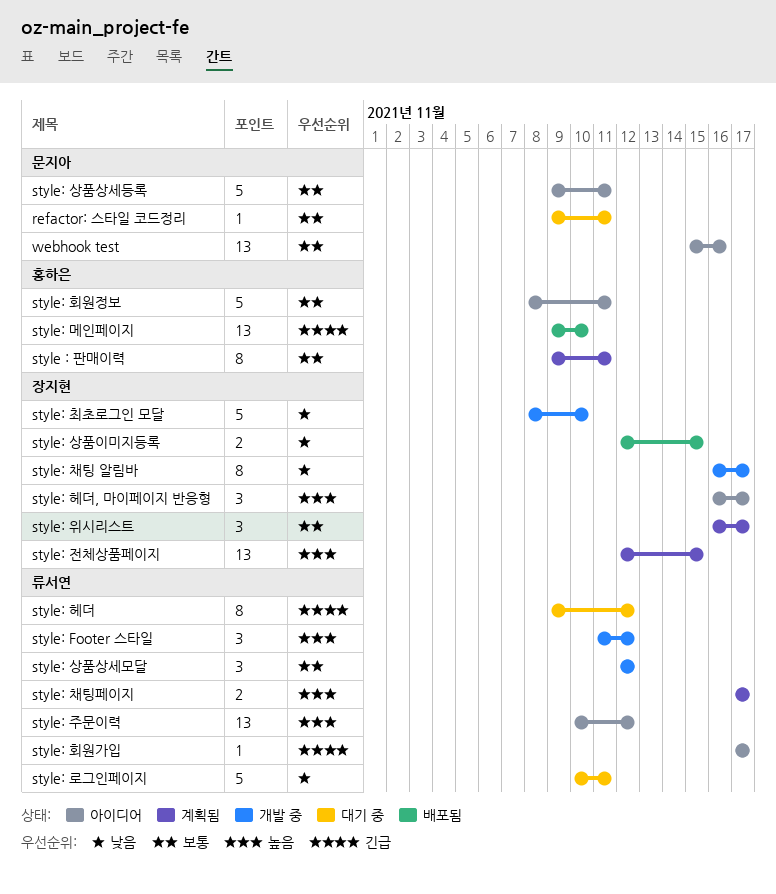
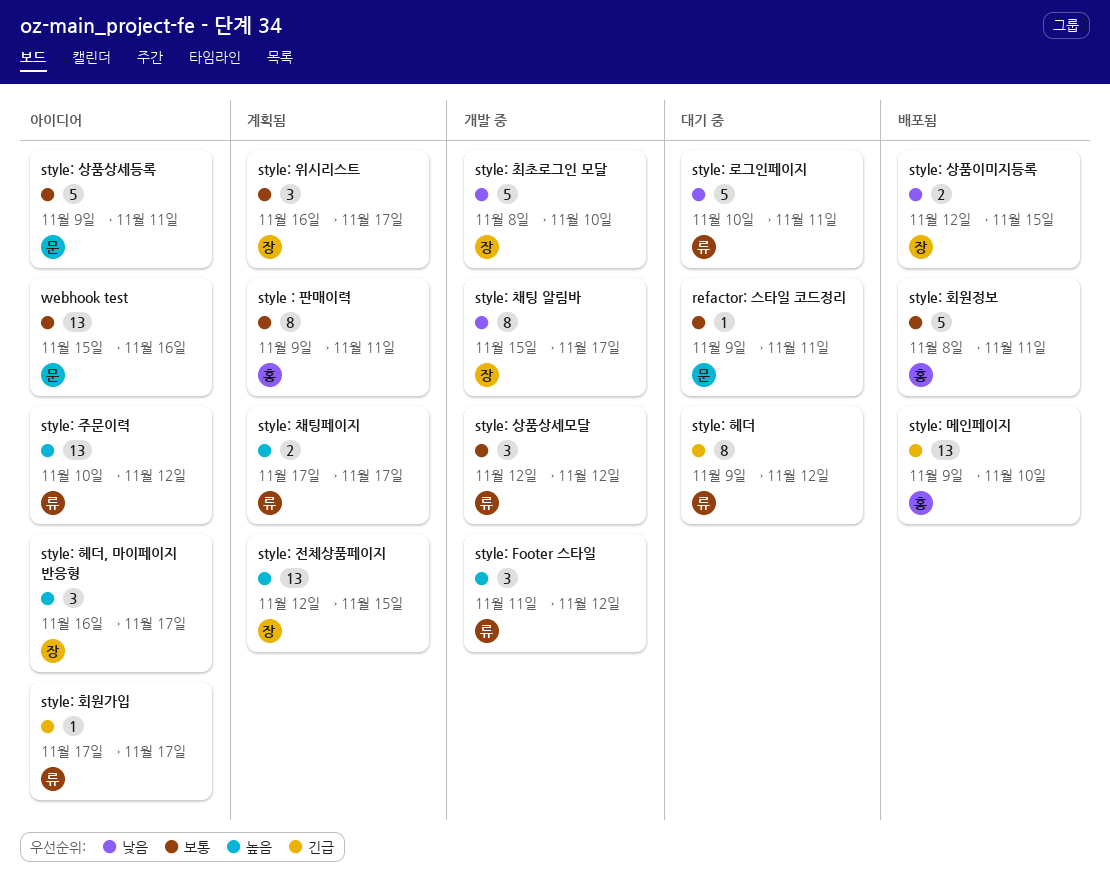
style: 채팅 알림바, start: Nov 16 -> Nov 15
style: 회원정보, status: 아이디어 -> 배포됨

